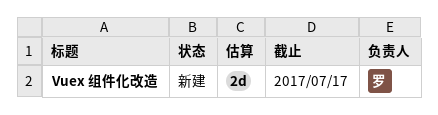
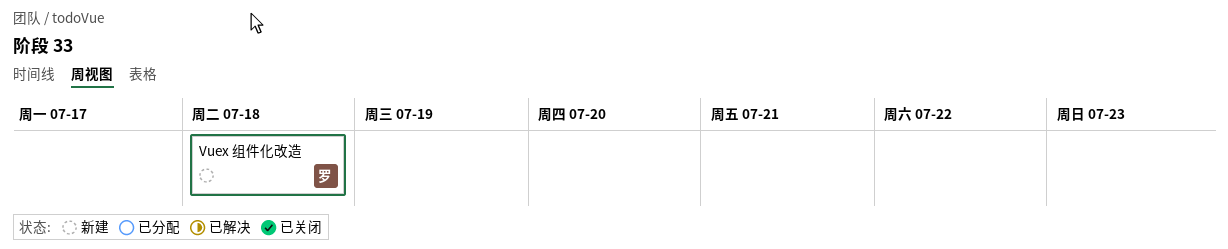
Vuex 组件化改造, due: Jul 17 -> Jul 18

